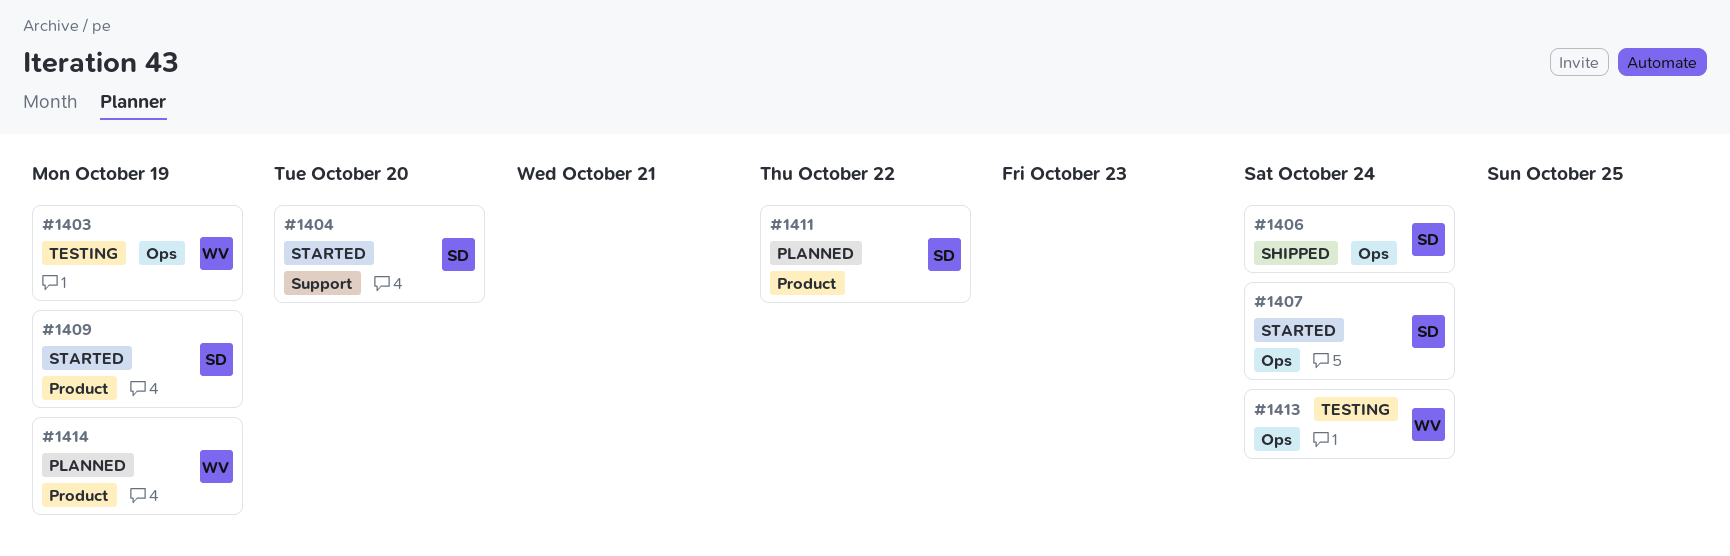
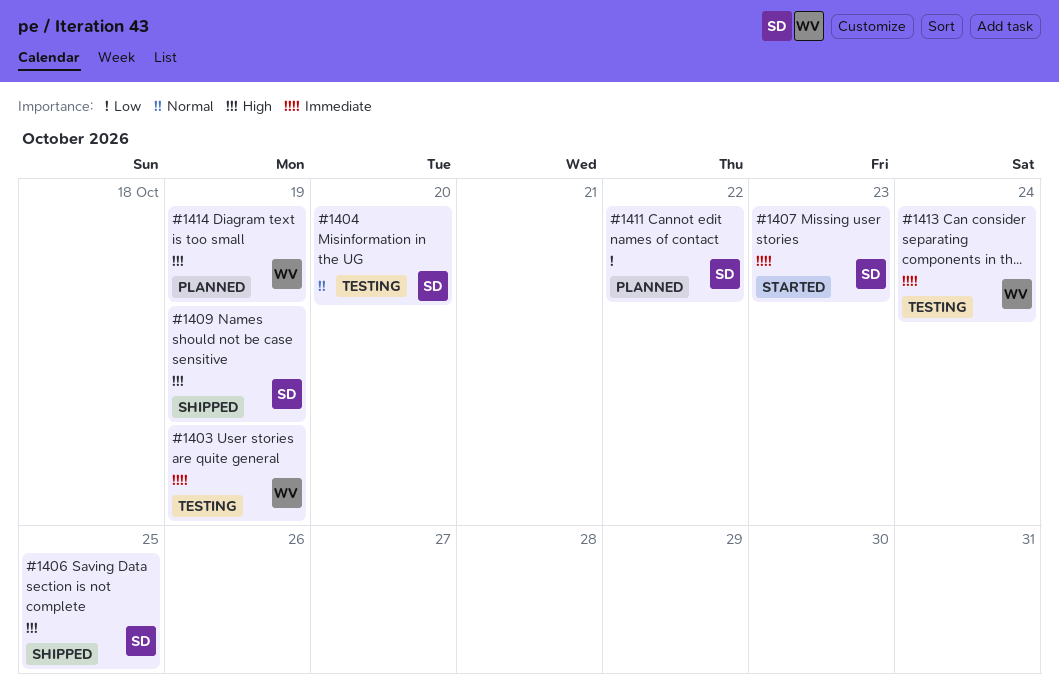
#1404, status: Started -> Testing
#1406, due: Oct 24 -> Oct 25
#1407, due: Oct 24 -> Oct 23
#1409, status: Started -> Shipped

